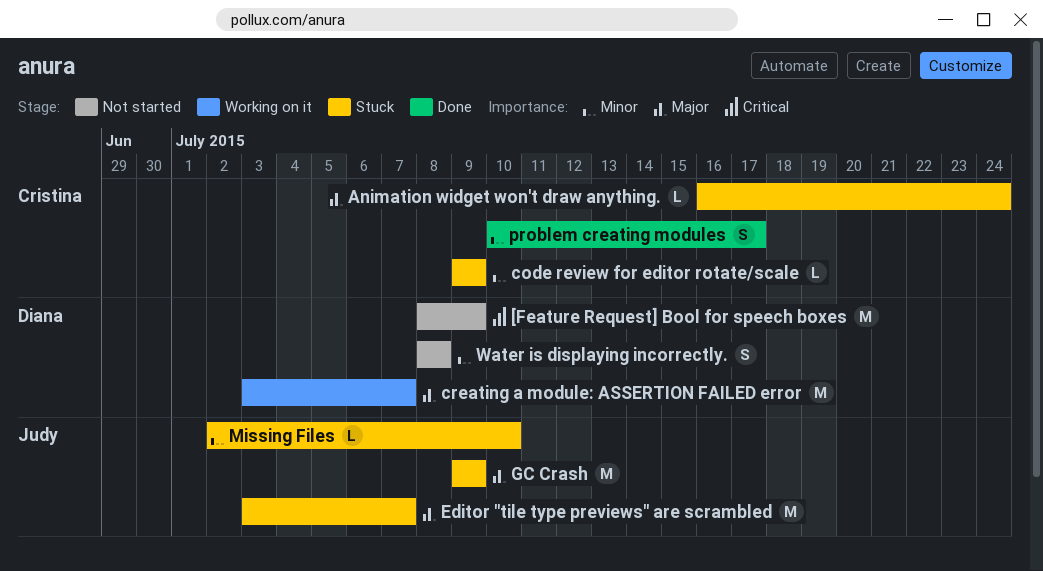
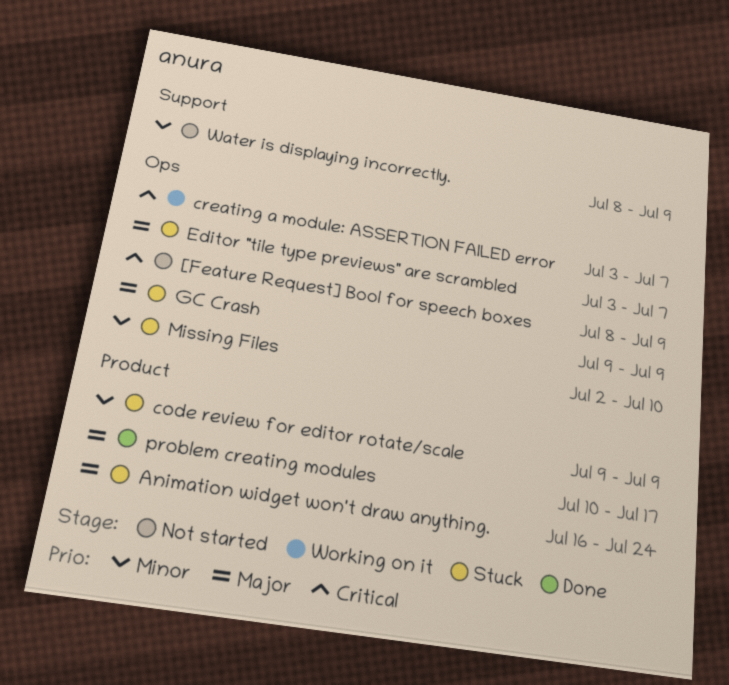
creating a module: ASSERTION FAILED error, priority: Major -> Critical
problem creating modules, priority: Minor -> Major
Water is displaying incorrectly., due: Jul 8 -> Jul 9

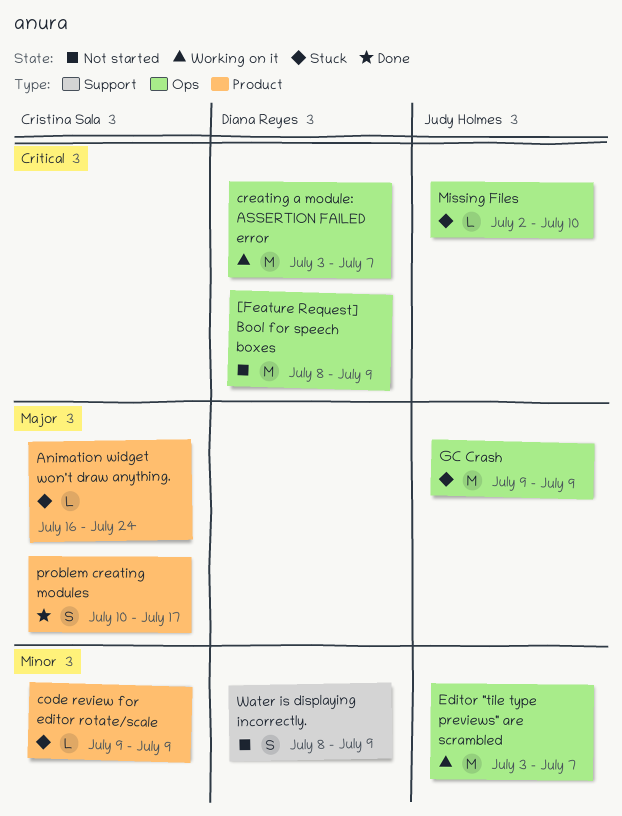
Editor "tile type previews" are scrambled, status: Stuck -> Working on it
Editor "tile type previews" are scrambled, priority: Major -> Minor
Missing Files, priority: Minor -> Critical

